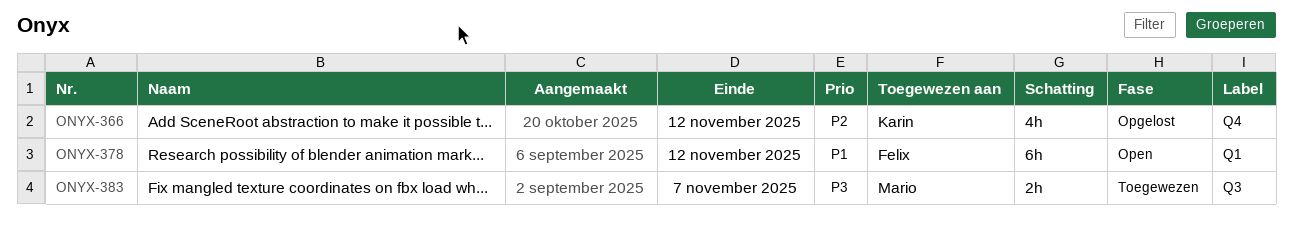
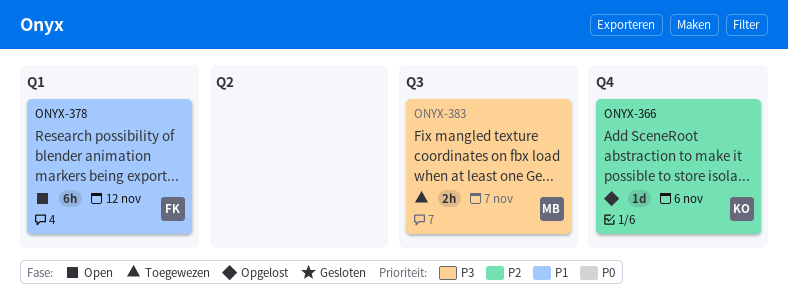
ONYX-366, estimate: 4h -> 1d
ONYX-366, due: Nov 12 -> Nov 6

